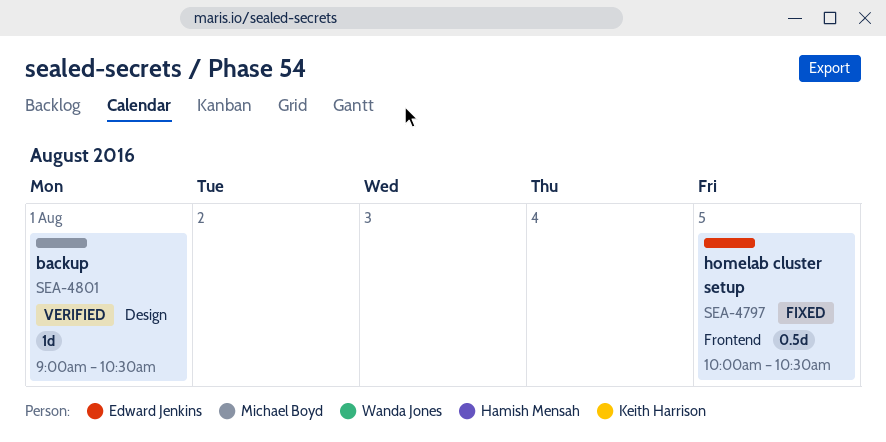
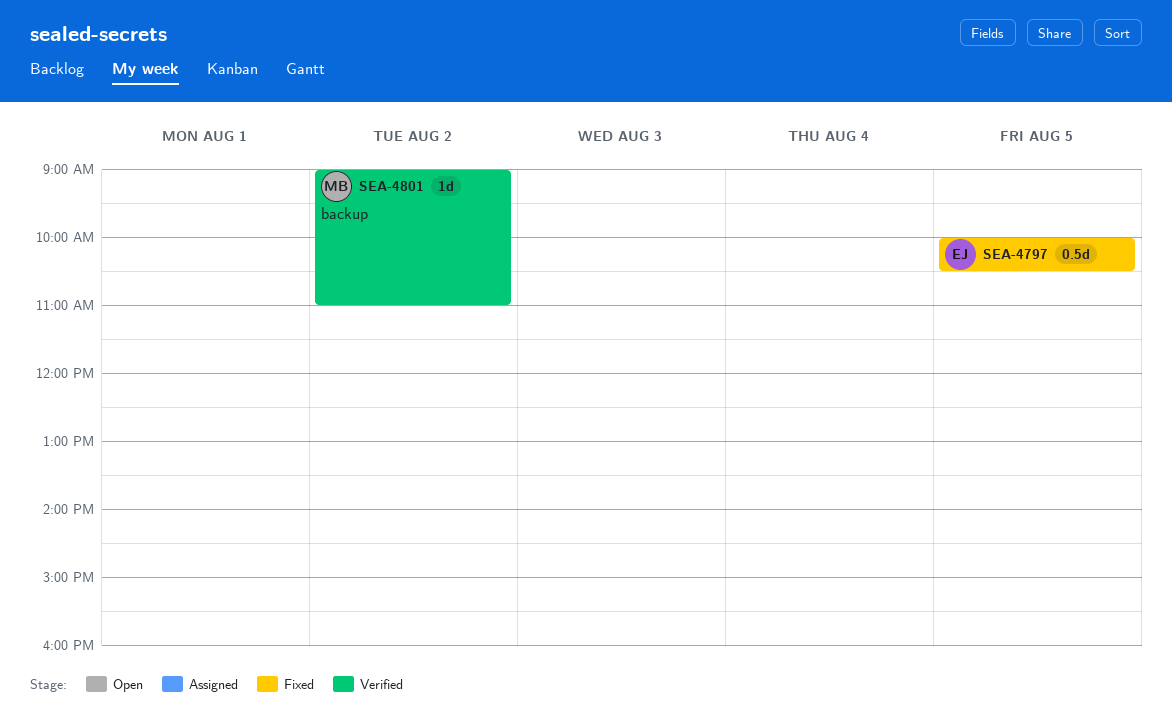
SEA-4801, day: Aug 1 -> Aug 2
SEA-4801, ends: 10:30 -> 11:00

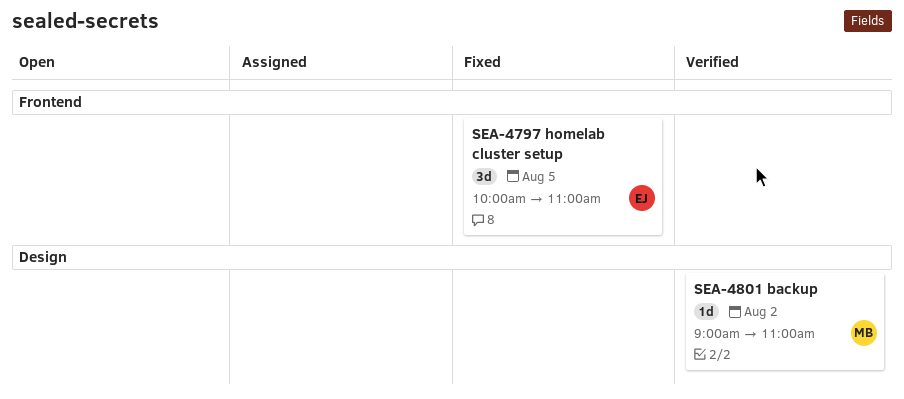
SEA-4797, estimate: 0.5d -> 3d
SEA-4797, ends: 10:30 -> 11:00

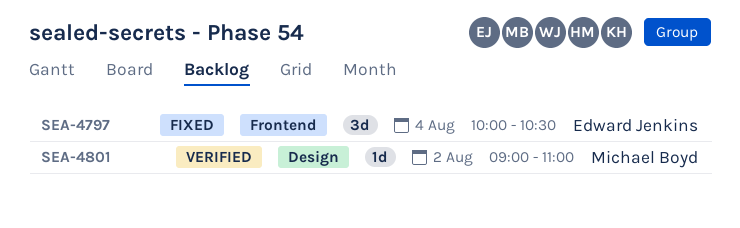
SEA-4797, day: Aug 5 -> Aug 4
SEA-4797, ends: 11:00 -> 10:30

